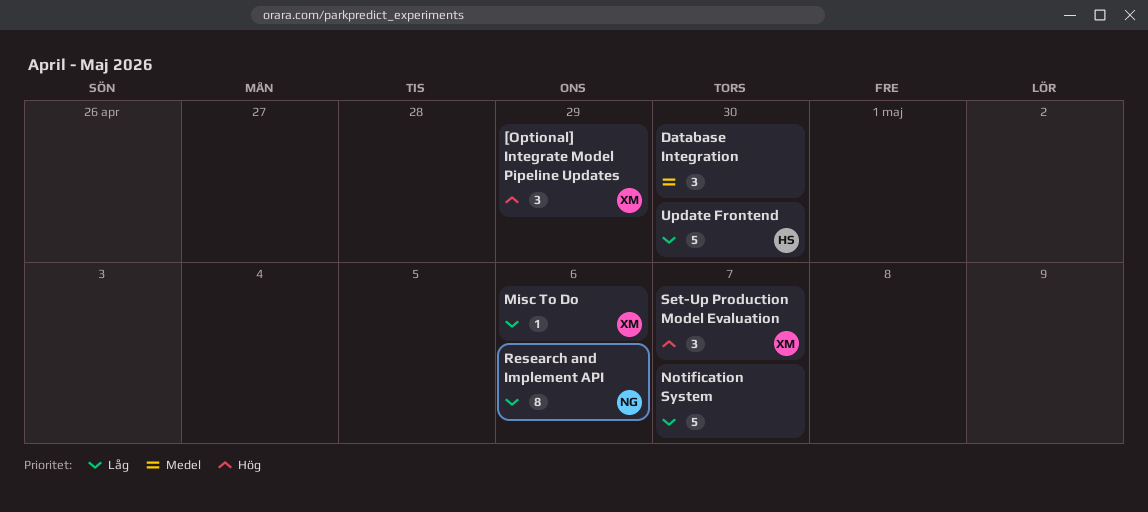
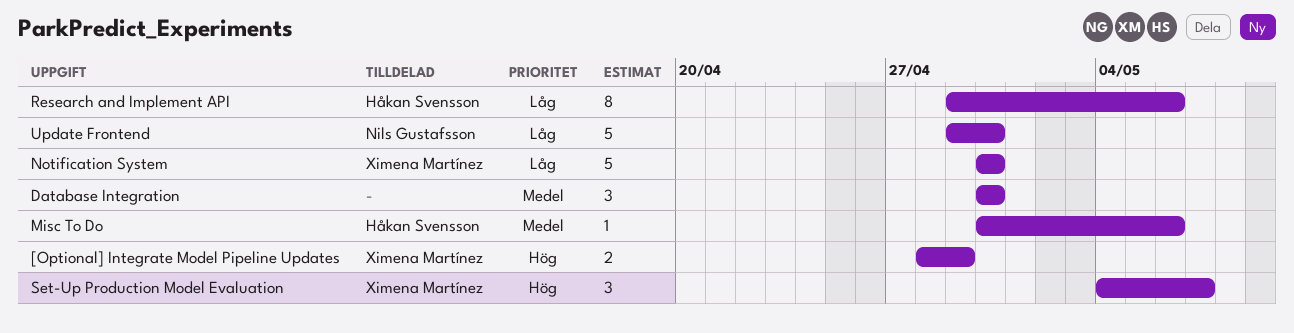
[Optional] Integrate Model Pipeline Updates, estimate: 3 -> 2
Misc To Do, owner: Ximena Martínez -> Håkan Svensson
Misc To Do, priority: Låg -> Medel
Notification System, owner: none -> Ximena Martínez
Notification System, due: May 7 -> Apr 30
Research and Implement API, owner: Nils Gustafsson -> Håkan Svensson
Update Frontend, owner: Håkan Svensson -> Nils Gustafsson

